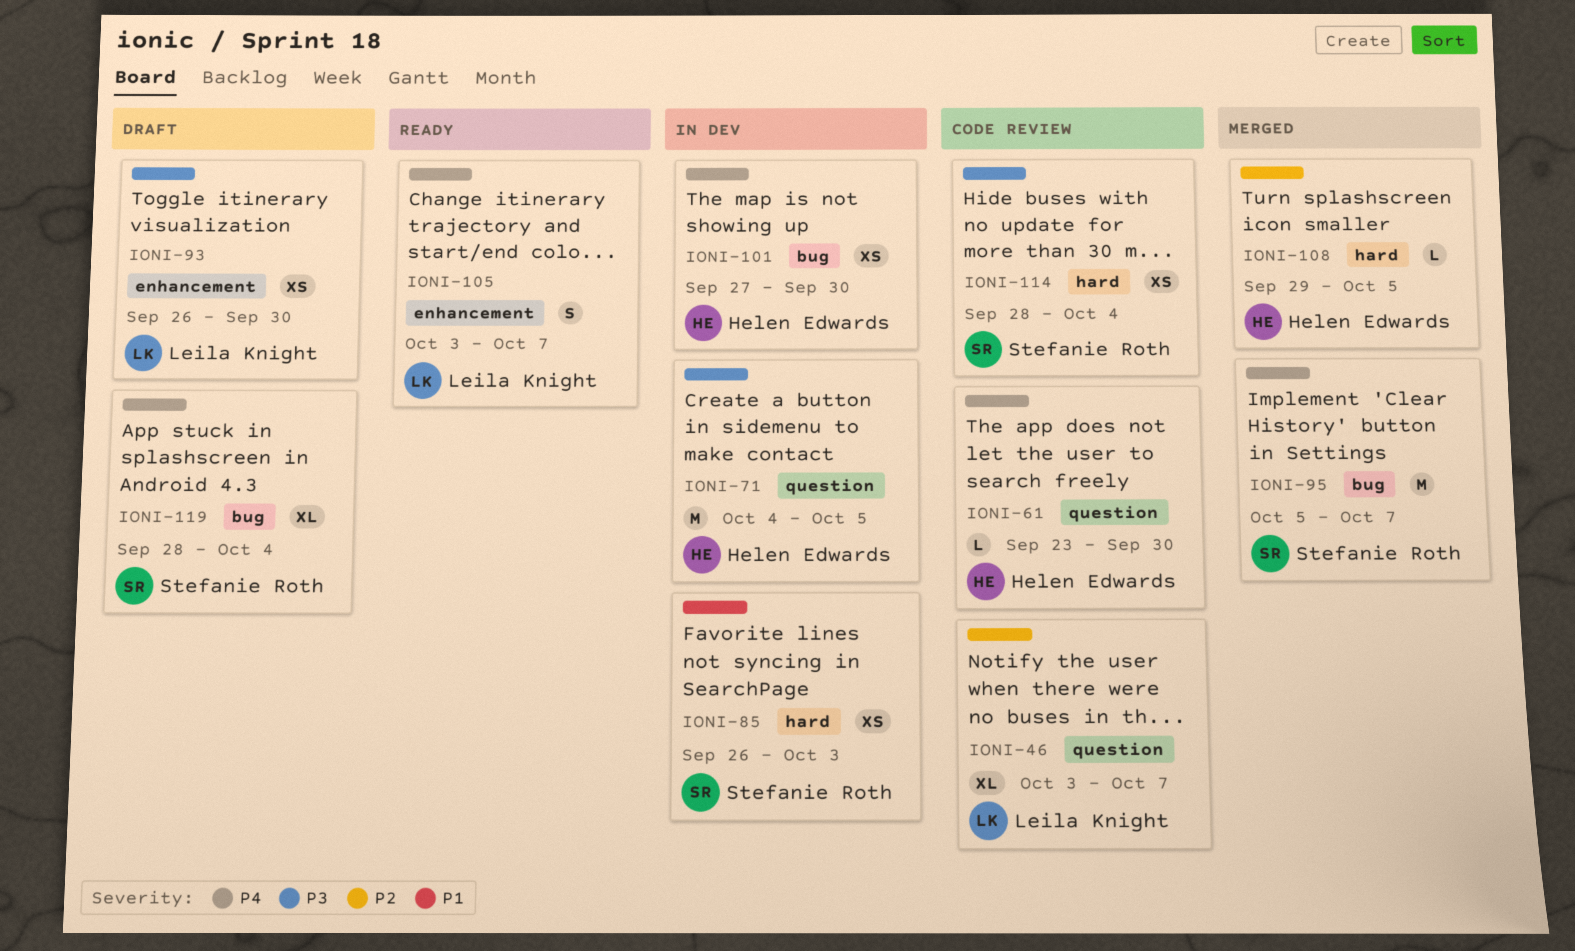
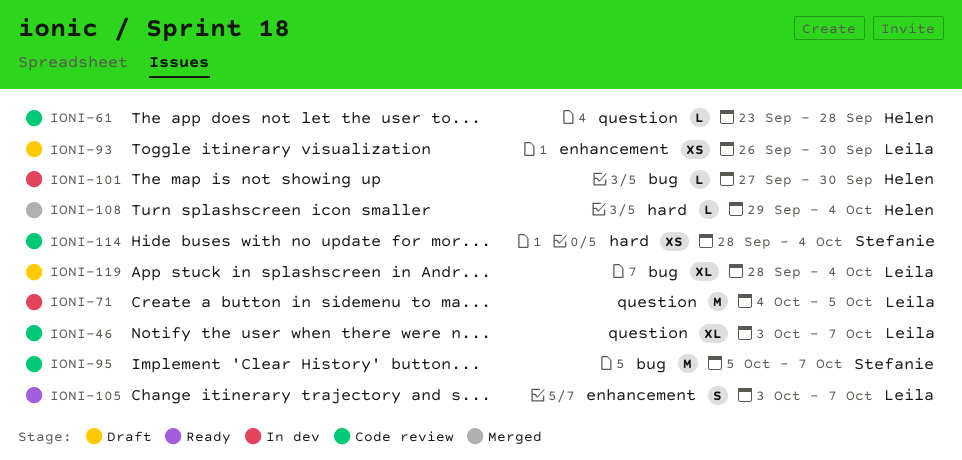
IONI-61, due: Sep 30 -> Sep 28
IONI-71, owner: Helen Edwards -> Leila Knight
IONI-85: present -> none
IONI-95, status: Merged -> Code review
IONI-101, estimate: XS -> L
IONI-108, due: Oct 5 -> Oct 4
IONI-119, owner: Stefanie Roth -> Leila Knight

